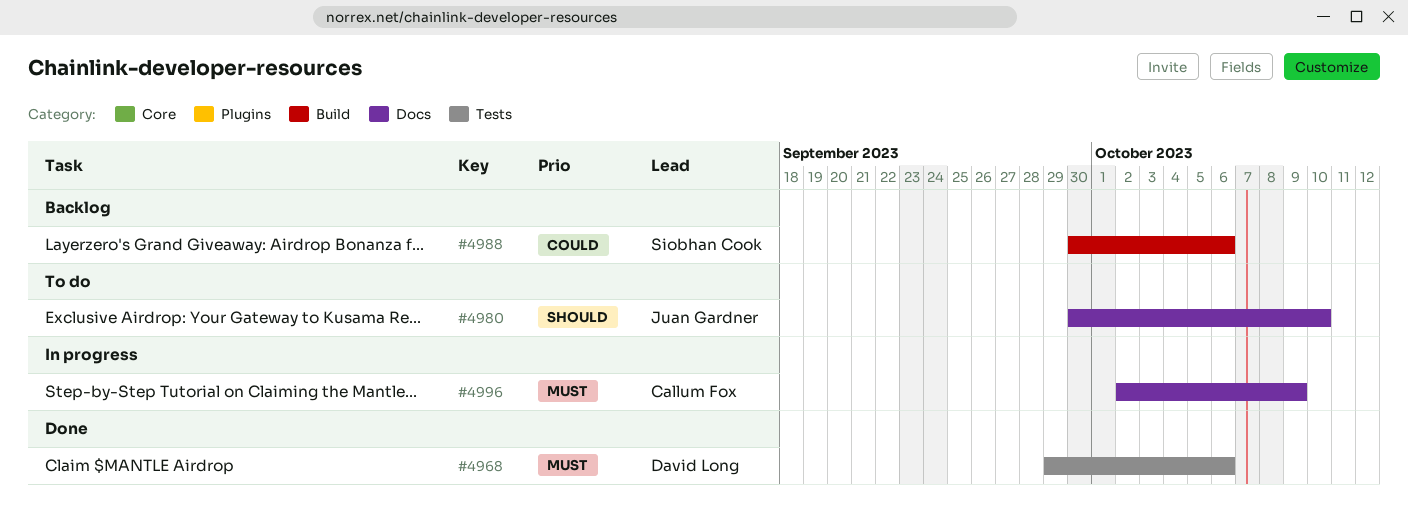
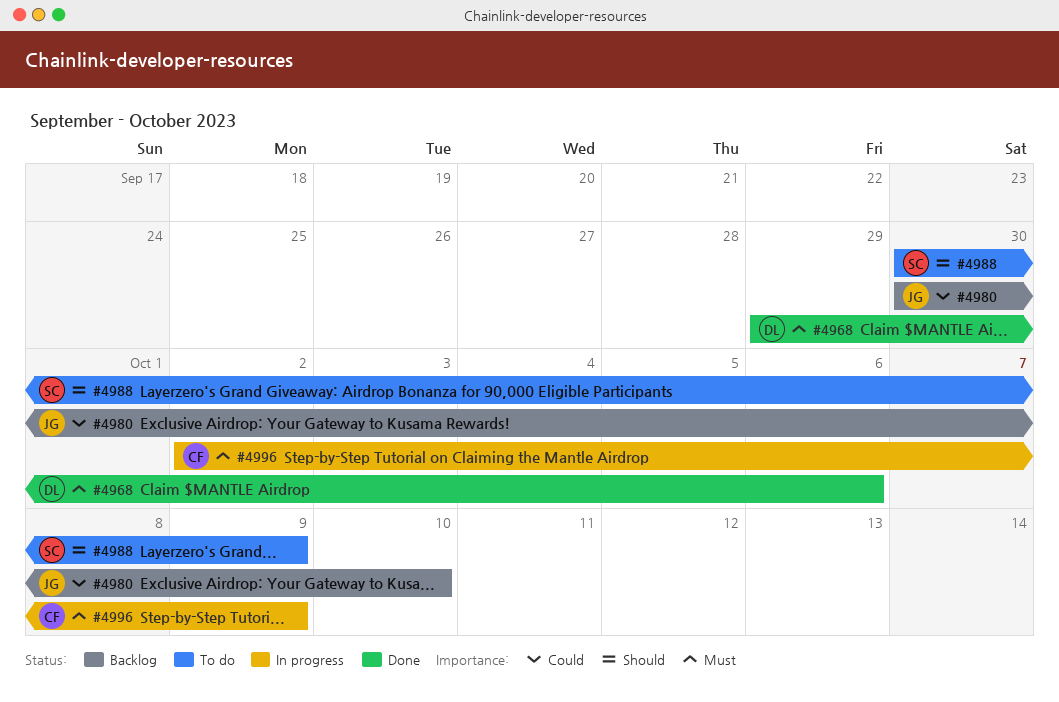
#4980, status: To do -> Backlog
#4980, priority: Should -> Could
#4988, status: Backlog -> To do
#4988, priority: Could -> Should
#4988, due: Oct 6 -> Oct 9

